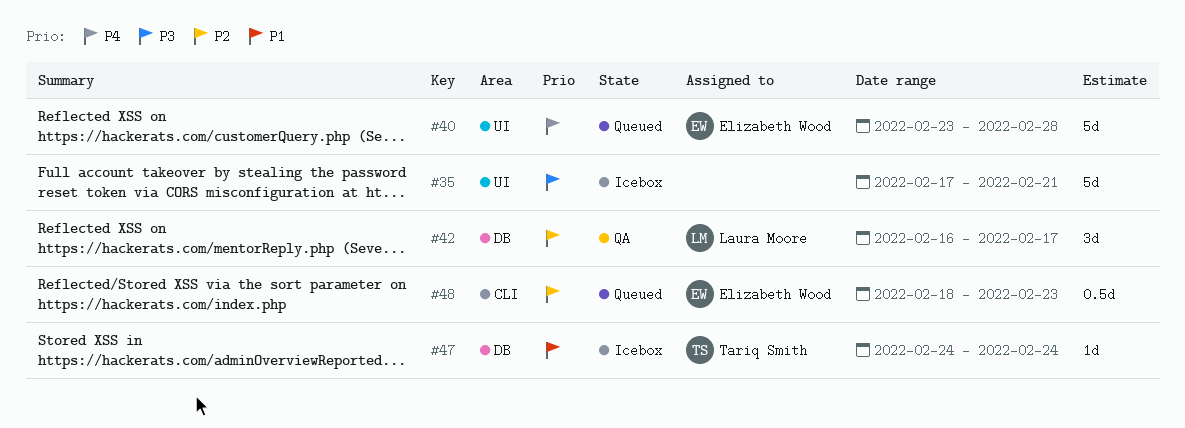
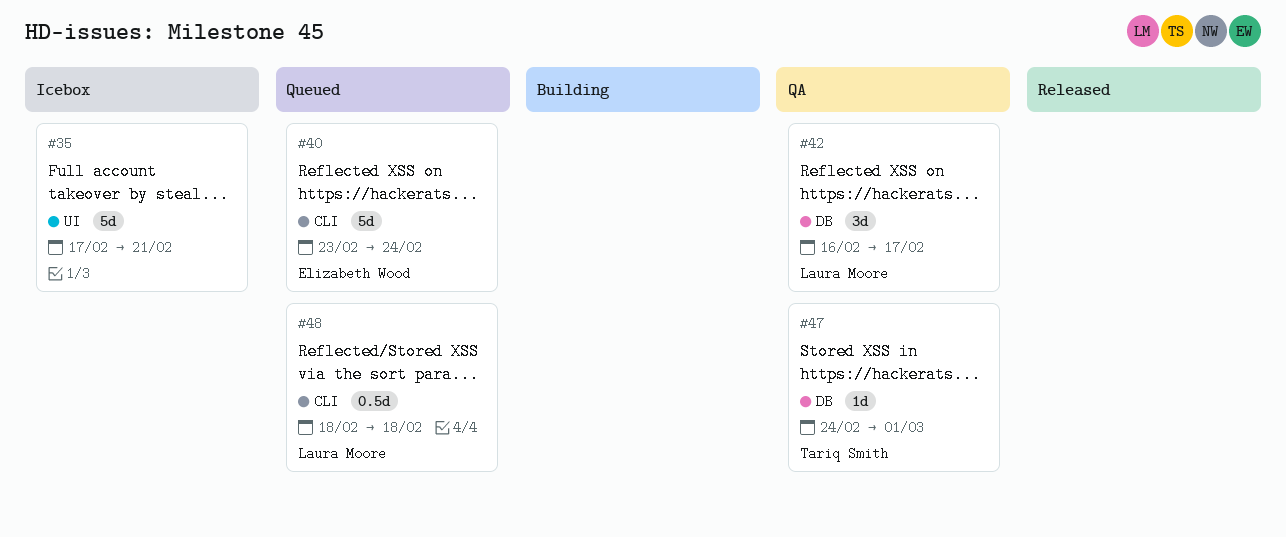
#40, label: UI -> CLI
#40, due: Feb 28 -> Feb 24
#47, status: Icebox -> QA
#47, due: Feb 24 -> Mar 1
#48, owner: Elizabeth Wood -> Laura Moore
#48, due: Feb 23 -> Feb 18

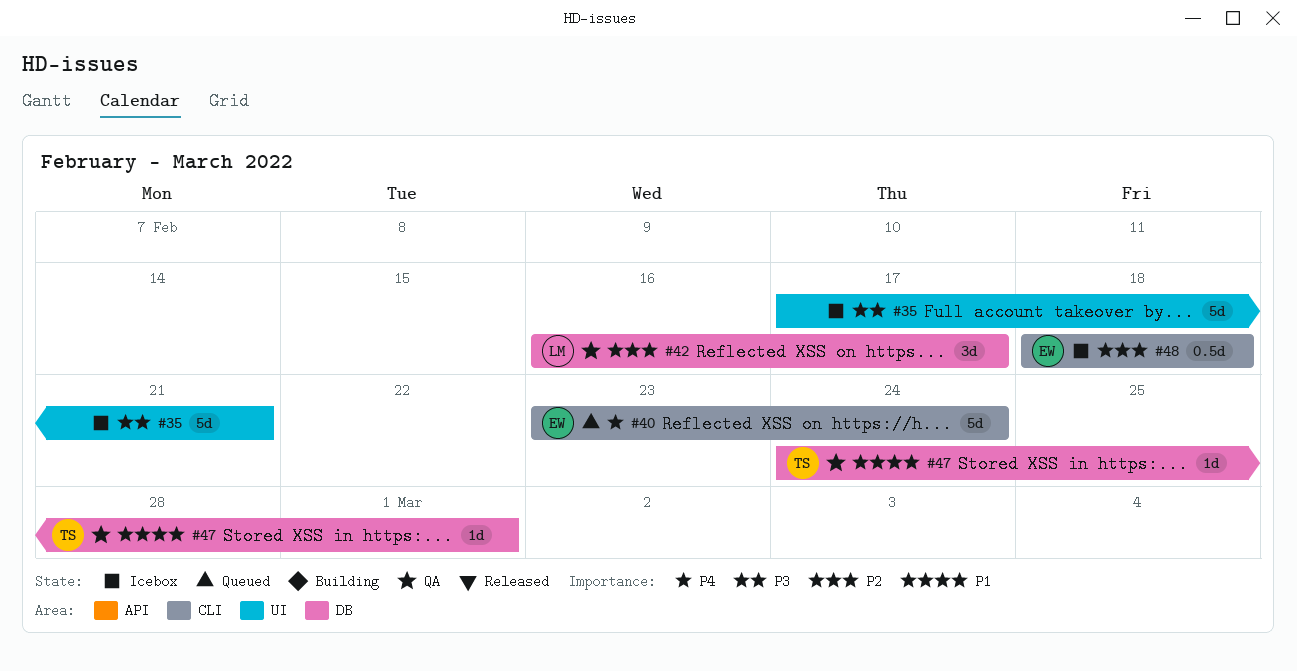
#48, status: Queued -> Icebox
#48, owner: Laura Moore -> Elizabeth Wood

